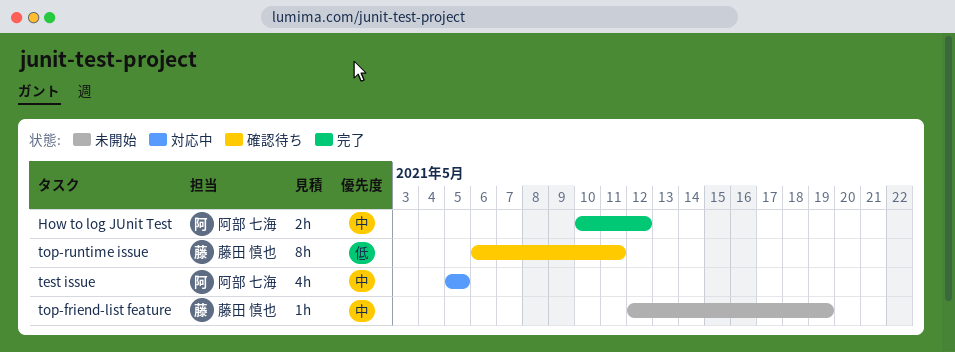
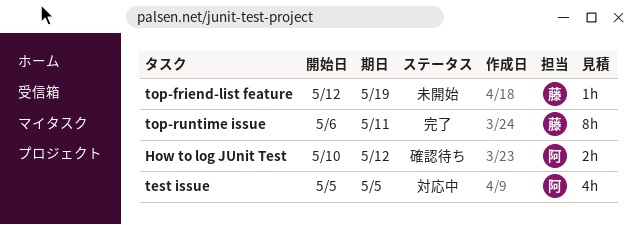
How to log JUnit Test, status: 完了 -> 確認待ち
top-runtime issue, status: 確認待ち -> 完了

